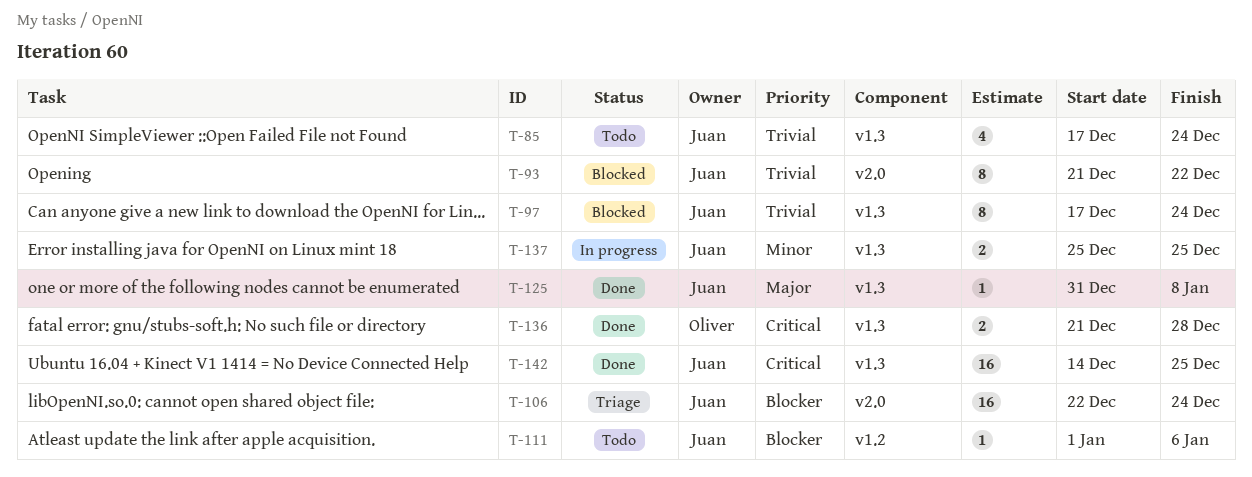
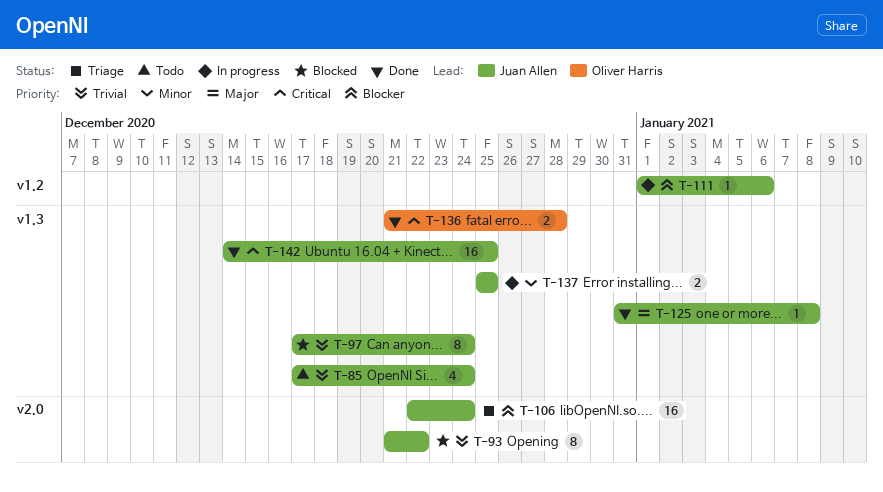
T-111, status: Todo -> In progress

